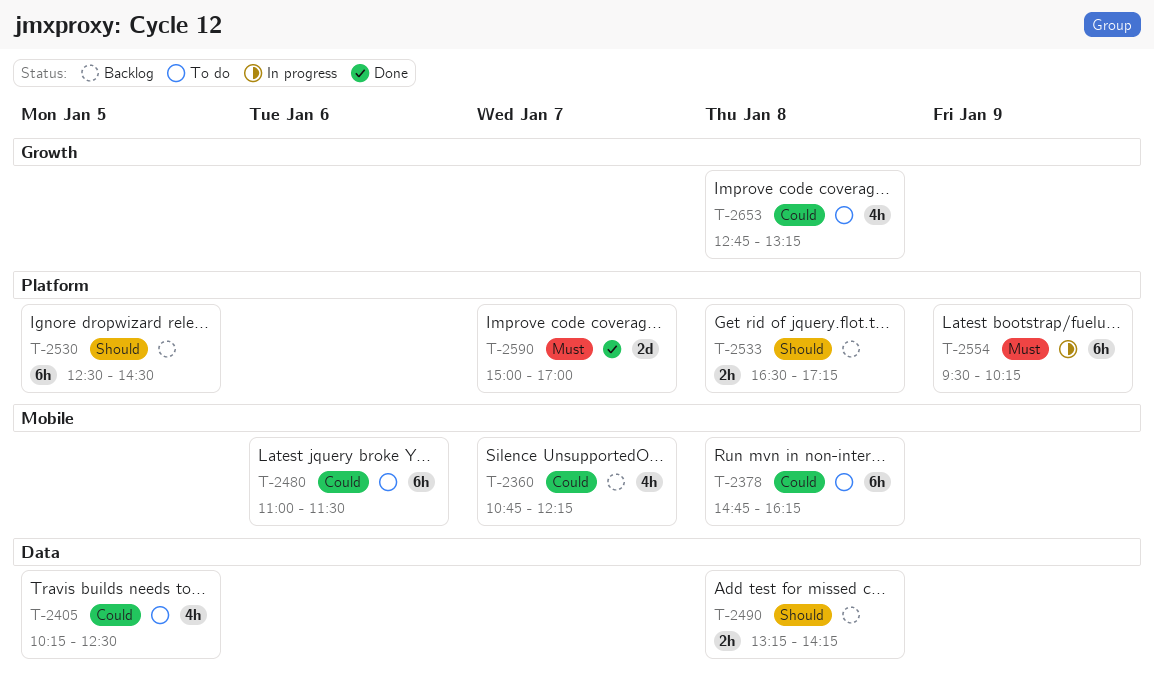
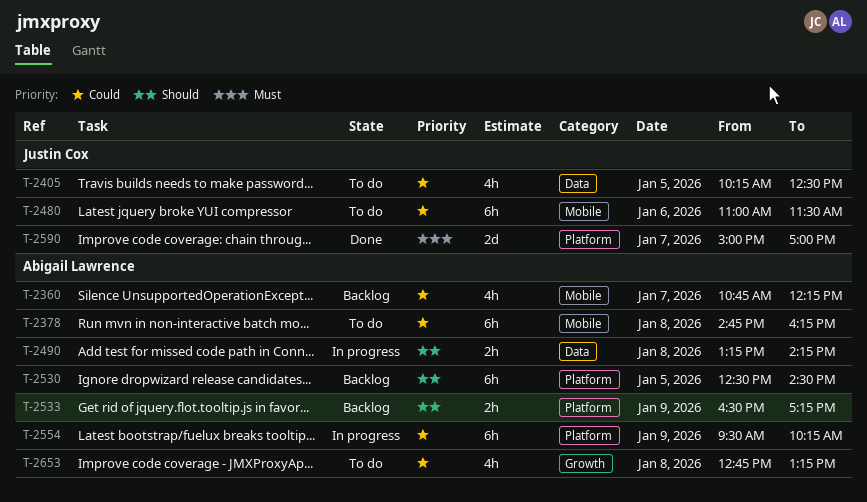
T-2490, status: Backlog -> In progress
T-2533, day: Jan 8 -> Jan 9
T-2554, priority: Must -> Could

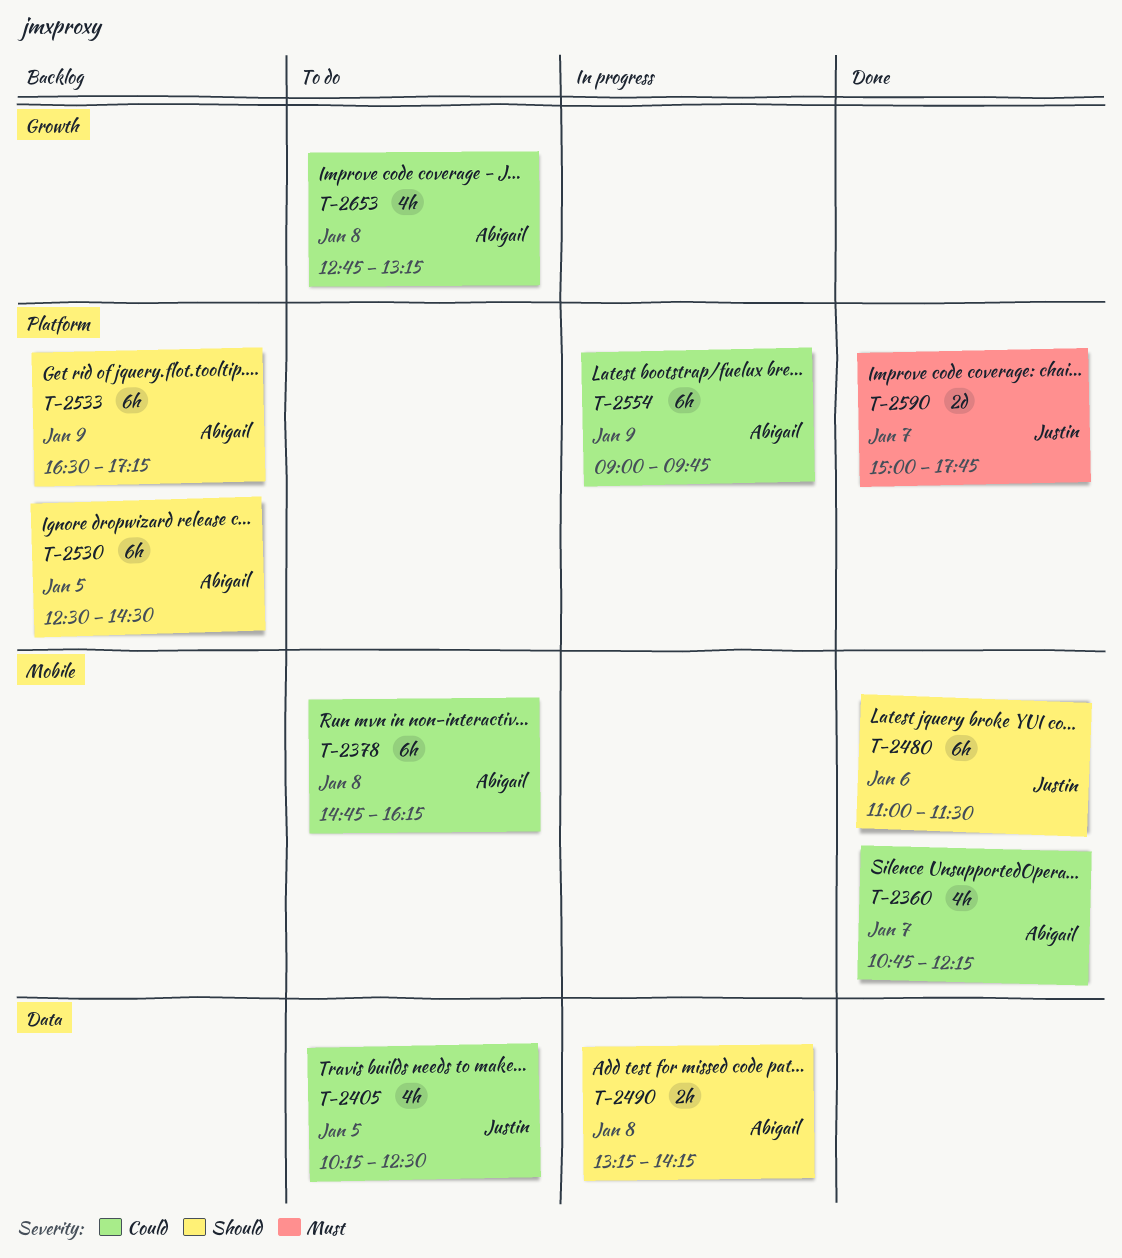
T-2360, status: Backlog -> Done
T-2480, status: To do -> Done
T-2480, priority: Could -> Should
T-2533, estimate: 2h -> 6h
T-2554, begins: 09:30 -> 09:00
T-2554, ends: 10:15 -> 09:45
T-2590, ends: 17:00 -> 17:45

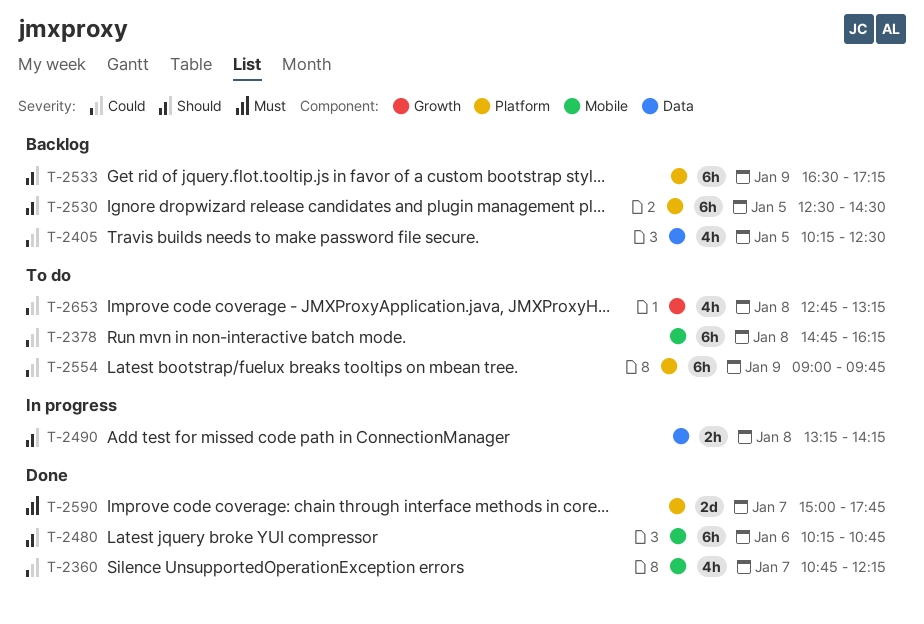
T-2405, status: To do -> Backlog
T-2480, begins: 11:00 -> 10:15
T-2480, ends: 11:30 -> 10:45
T-2554, status: In progress -> To do

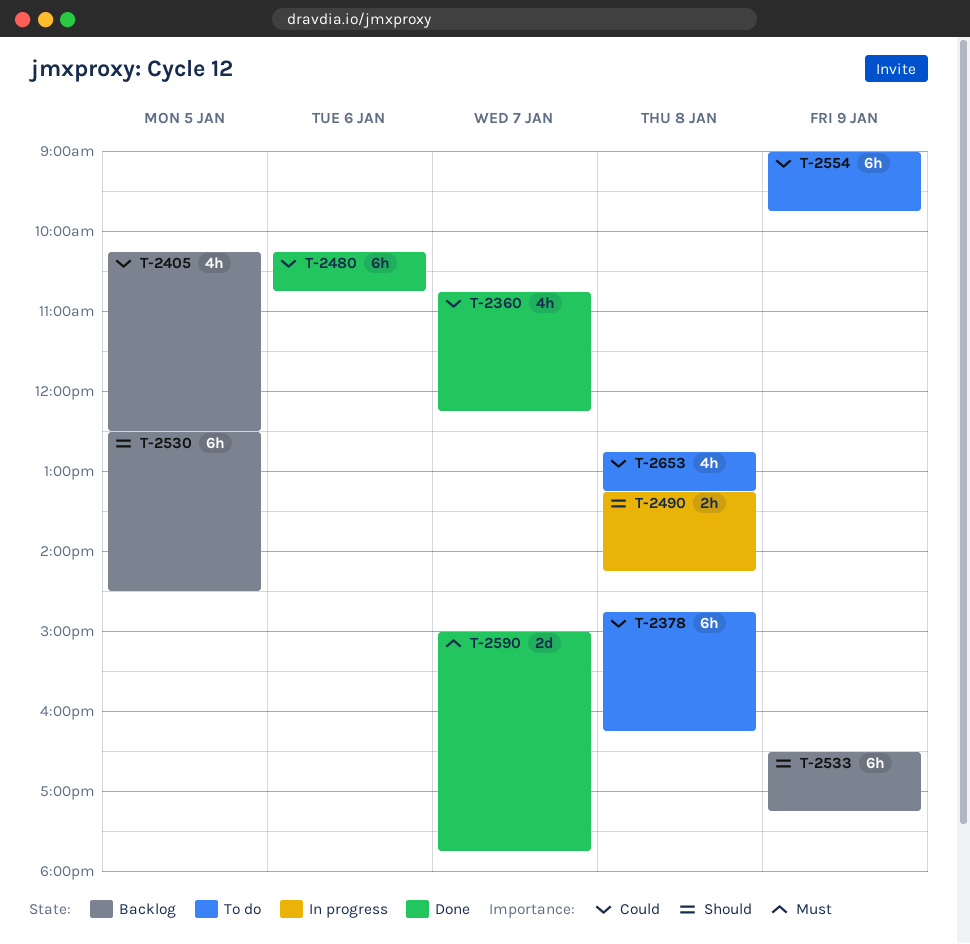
T-2480, priority: Should -> Could

